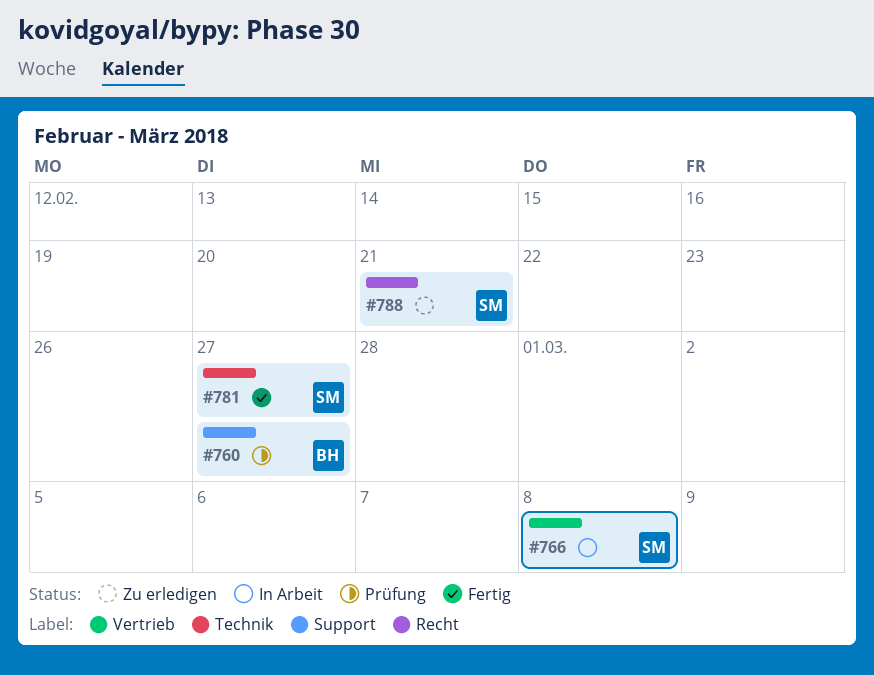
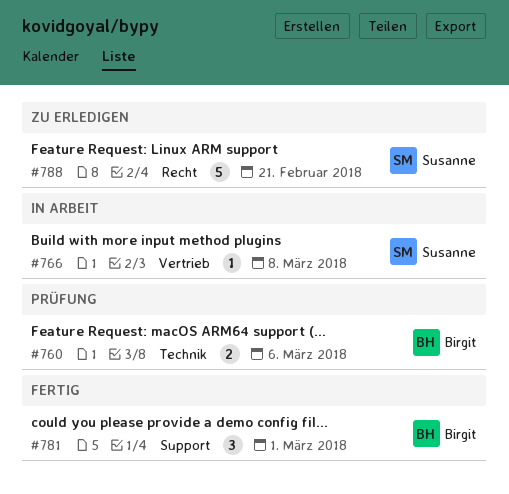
#760, label: Support -> Technik
#760, due: Feb 27 -> Mar 6
#781, owner: Susanne -> Birgit
#781, label: Technik -> Support
#781, due: Feb 27 -> Mar 1

